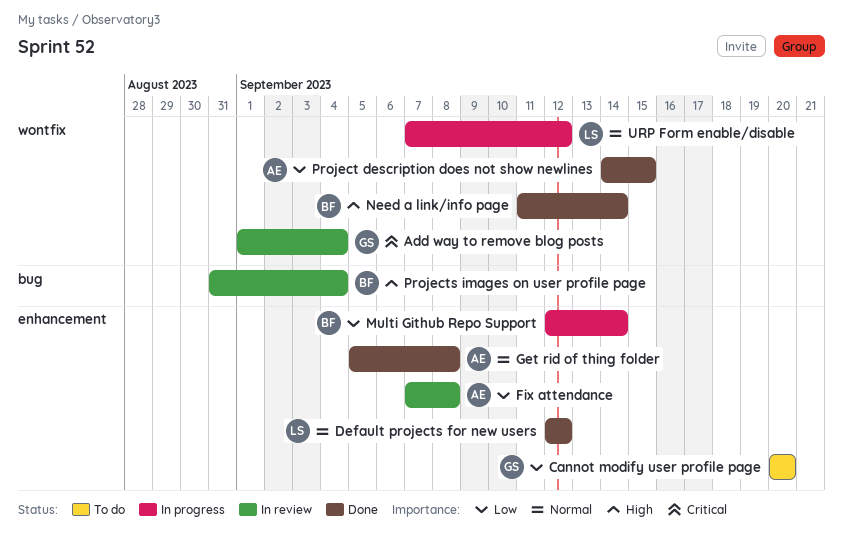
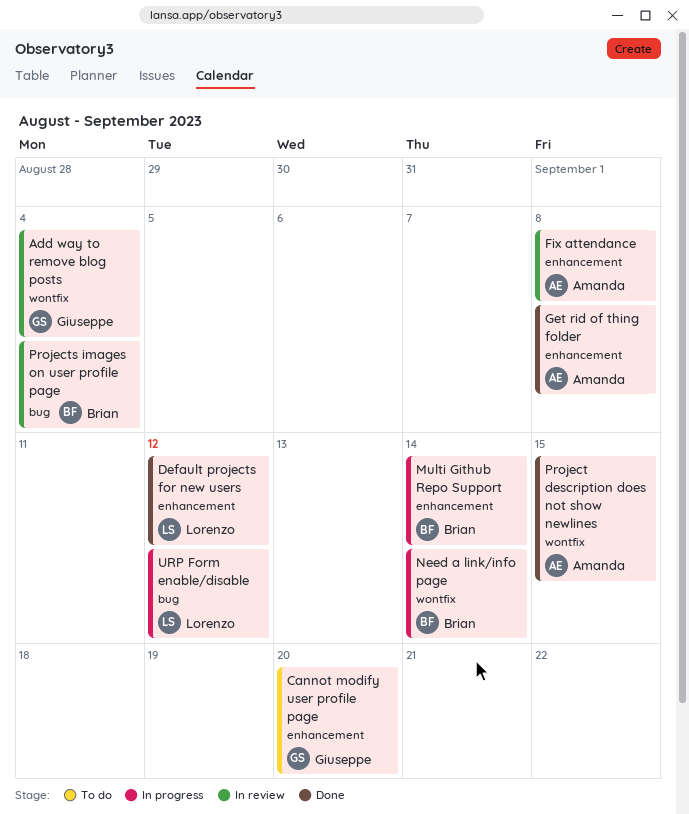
Need a link/info page, status: Done -> In progress
URP Form enable/disable, label: wontfix -> bug

